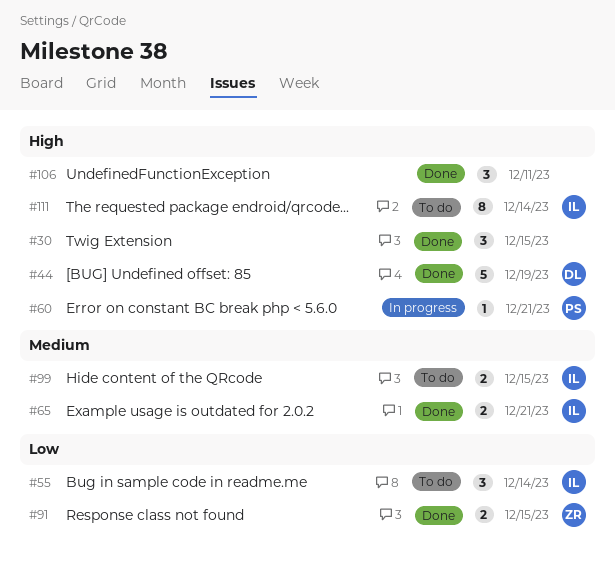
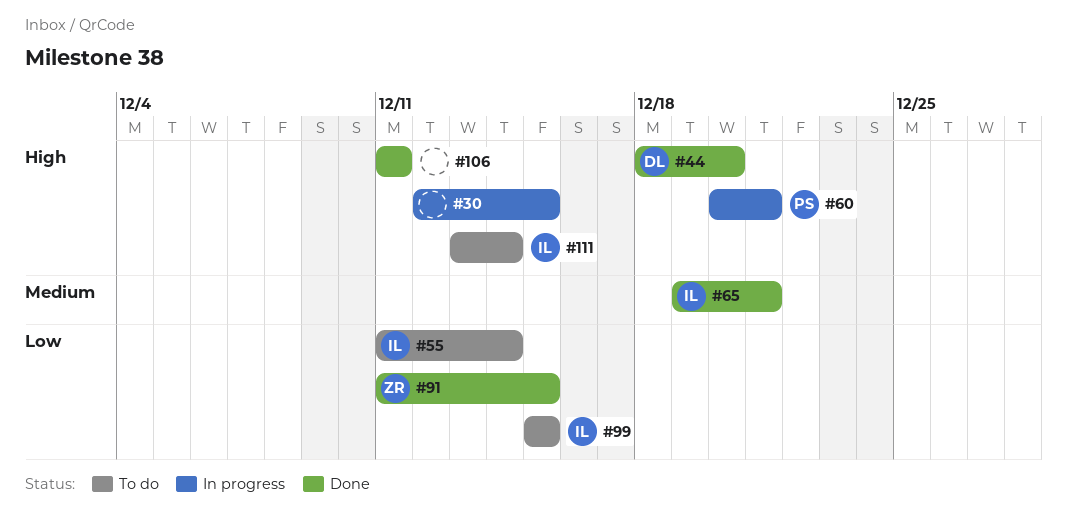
#30, status: Done -> In progress
#44, due: Dec 19 -> Dec 20
#99, priority: Medium -> Low

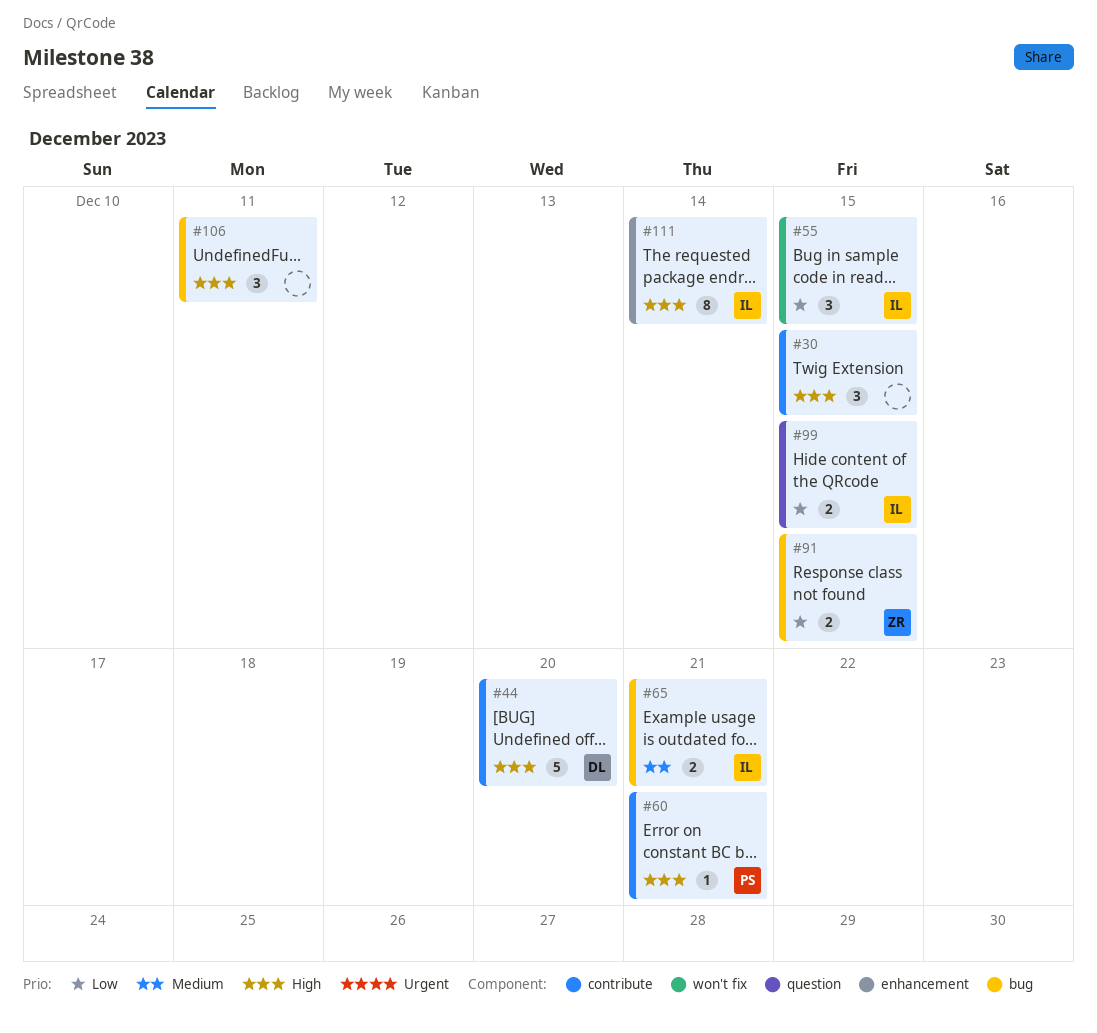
#55, due: Dec 14 -> Dec 15

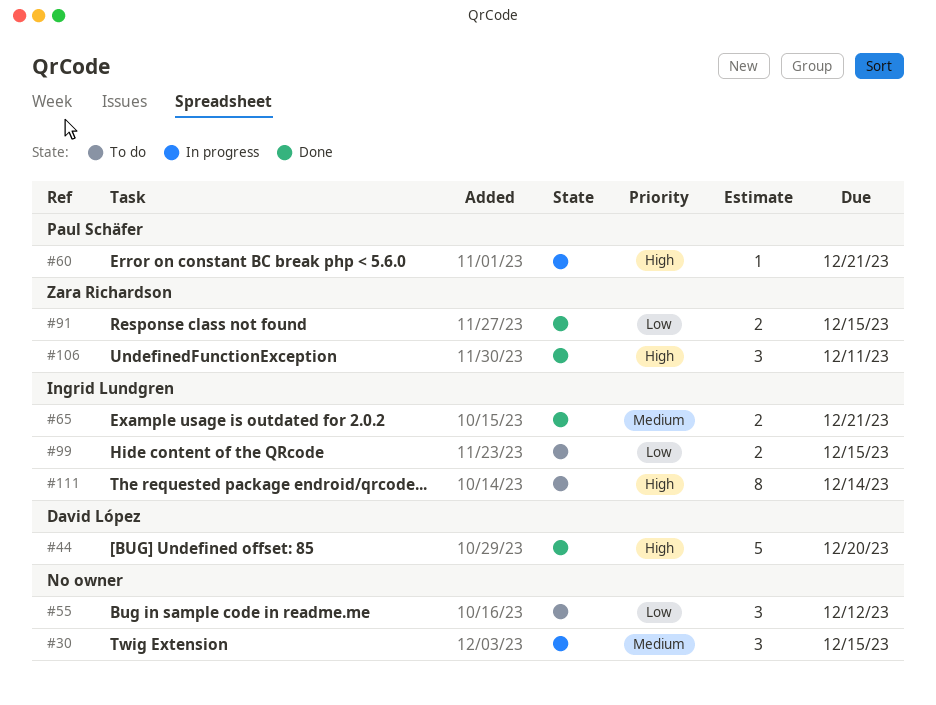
#30, priority: High -> Medium
#55, owner: Ingrid Lundgren -> none
#55, due: Dec 15 -> Dec 12
#106, owner: none -> Zara Richardson

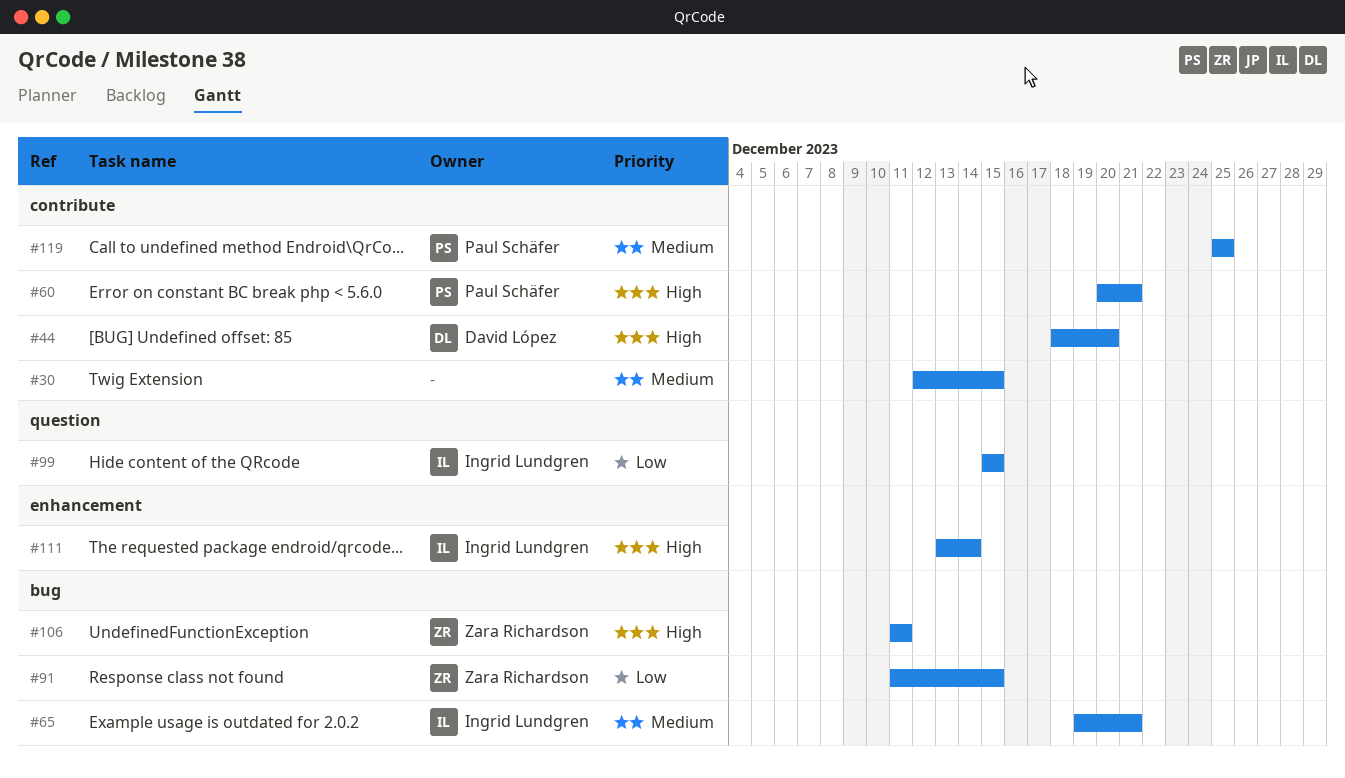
#55: present -> none
#119: none -> present

